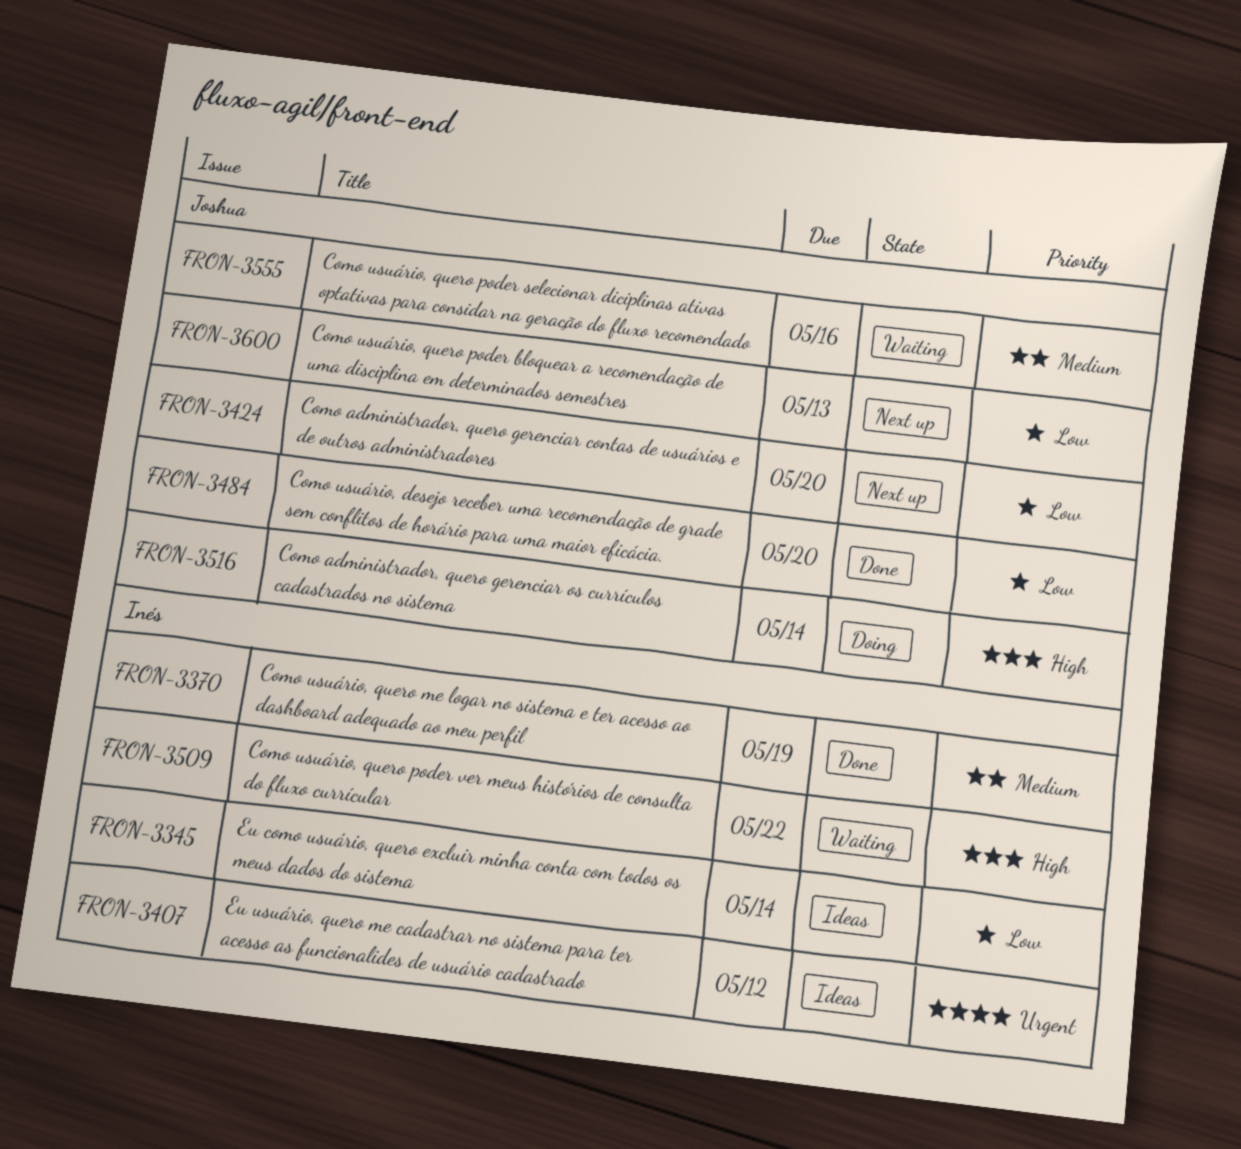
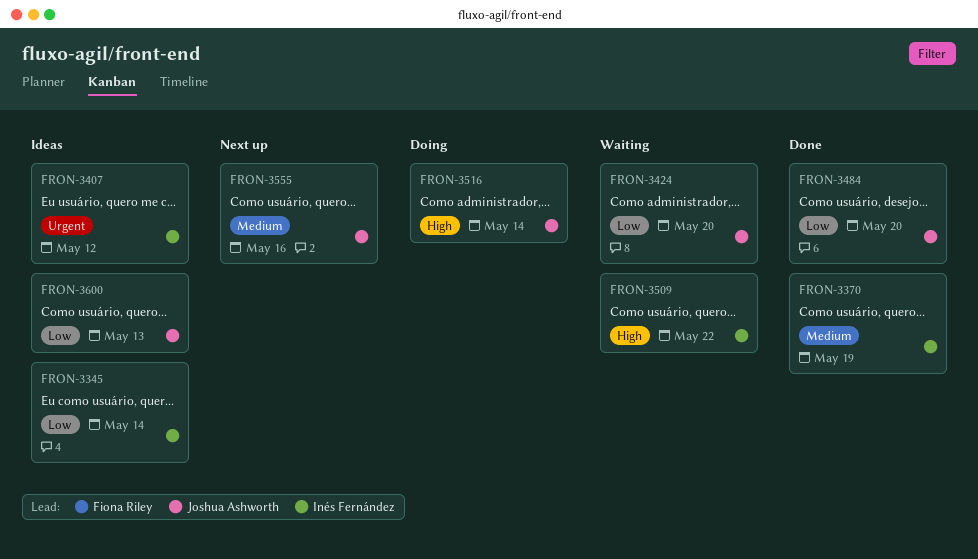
FRON-3424, status: Next up -> Waiting
FRON-3555, status: Waiting -> Next up
FRON-3600, status: Next up -> Ideas

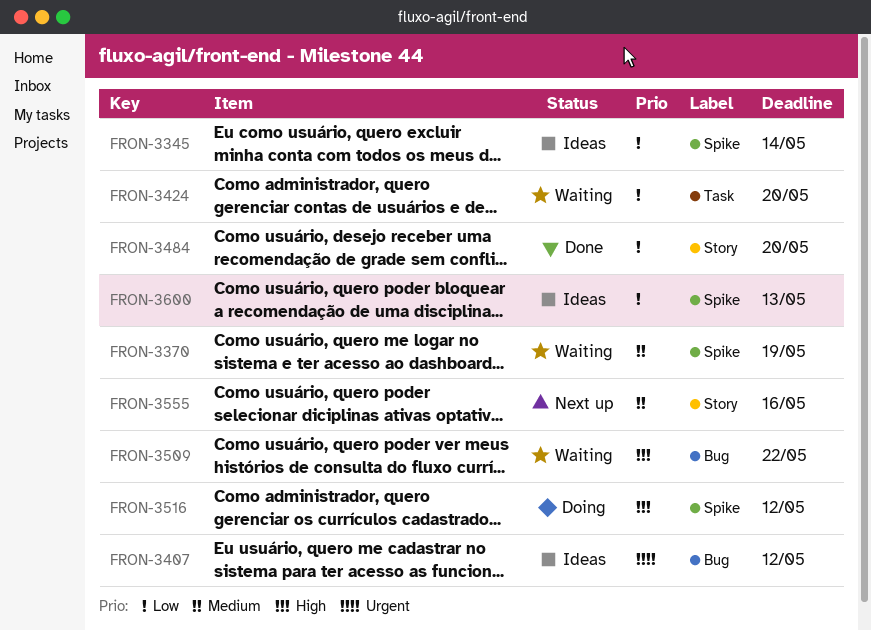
FRON-3370, status: Done -> Waiting
FRON-3516, due: May 14 -> May 12

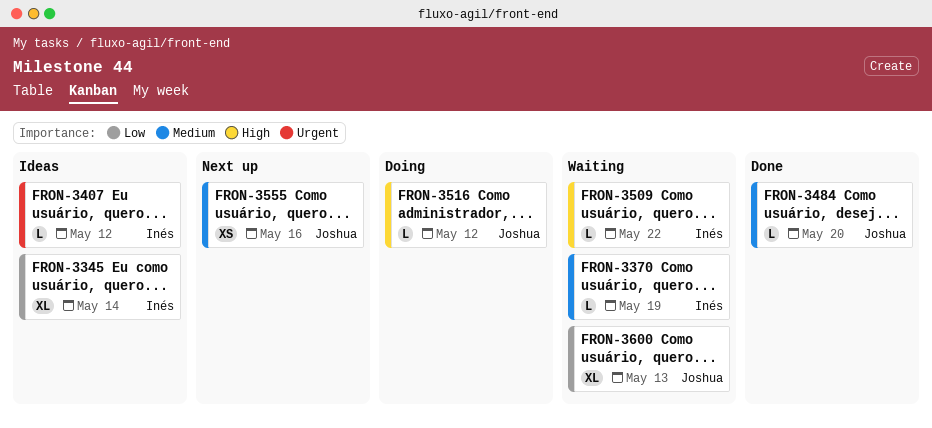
FRON-3424: present -> none
FRON-3484, priority: Low -> Medium
FRON-3600, status: Ideas -> Waiting

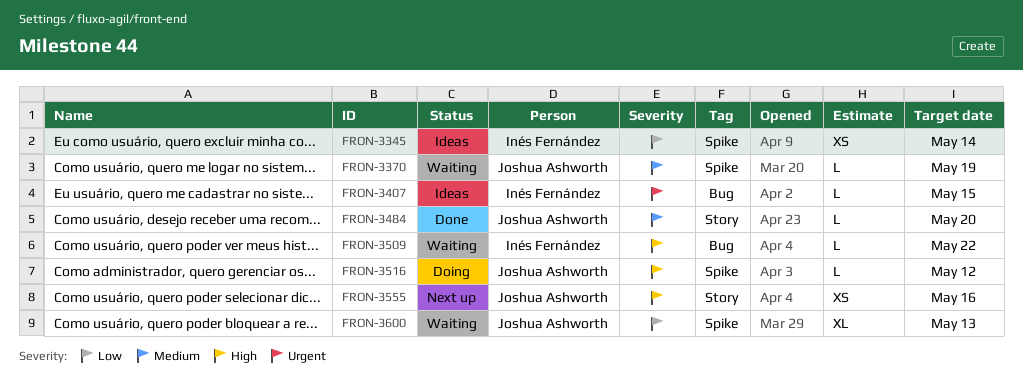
FRON-3345, estimate: XL -> XS
FRON-3370, owner: Inés Fernández -> Joshua Ashworth
FRON-3407, due: May 12 -> May 15
FRON-3555, priority: Medium -> High

